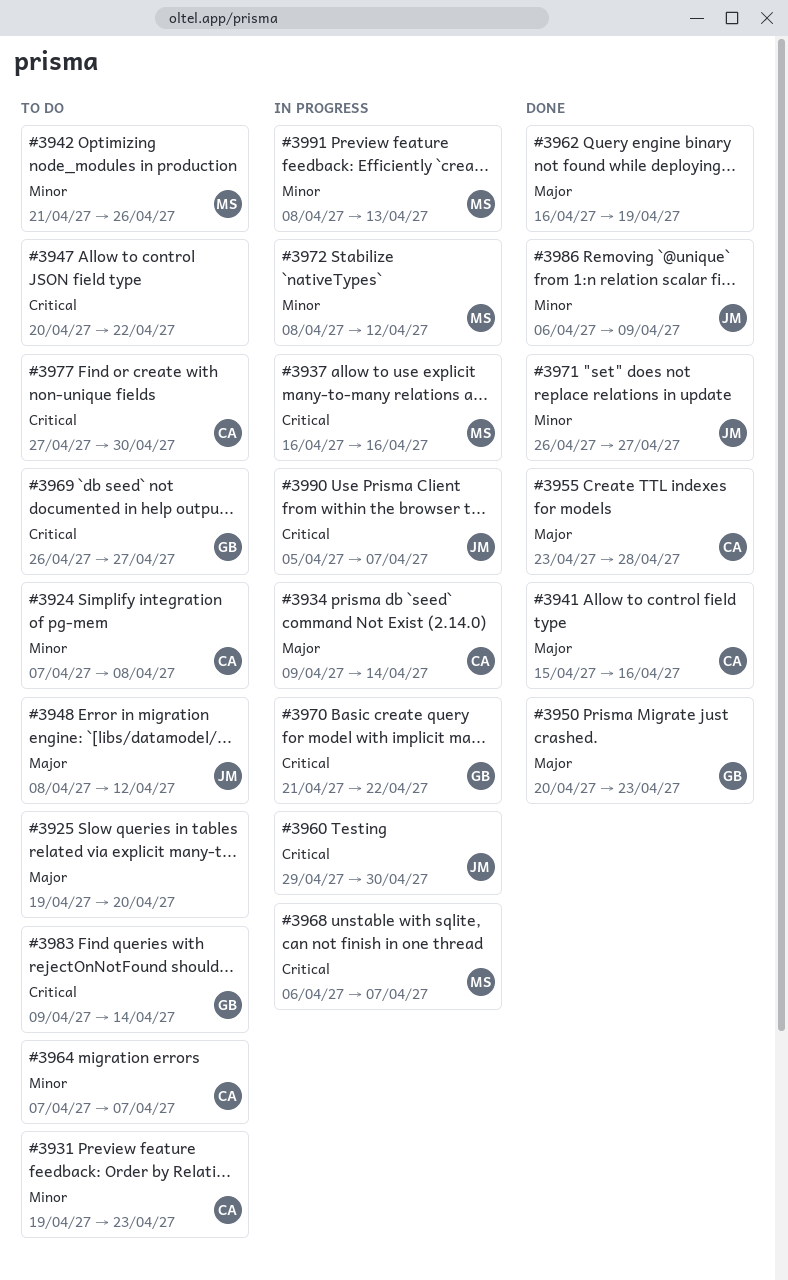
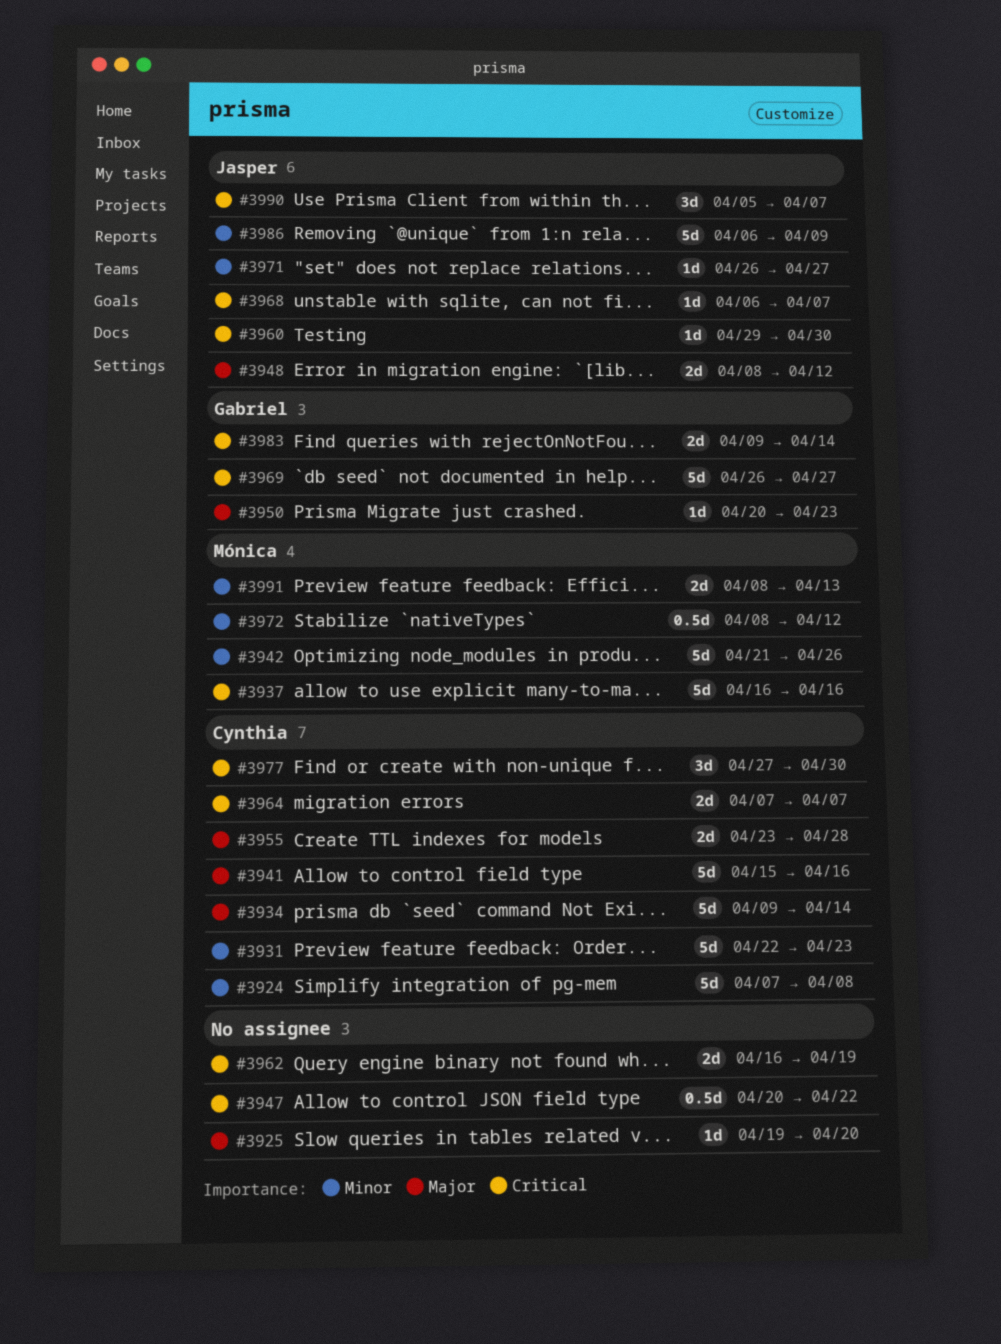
#3931, start: Apr 19 -> Apr 22
#3962, priority: Major -> Critical
#3964, priority: Minor -> Critical
#3968, owner: Mónica -> Jasper
#3970: present -> none

